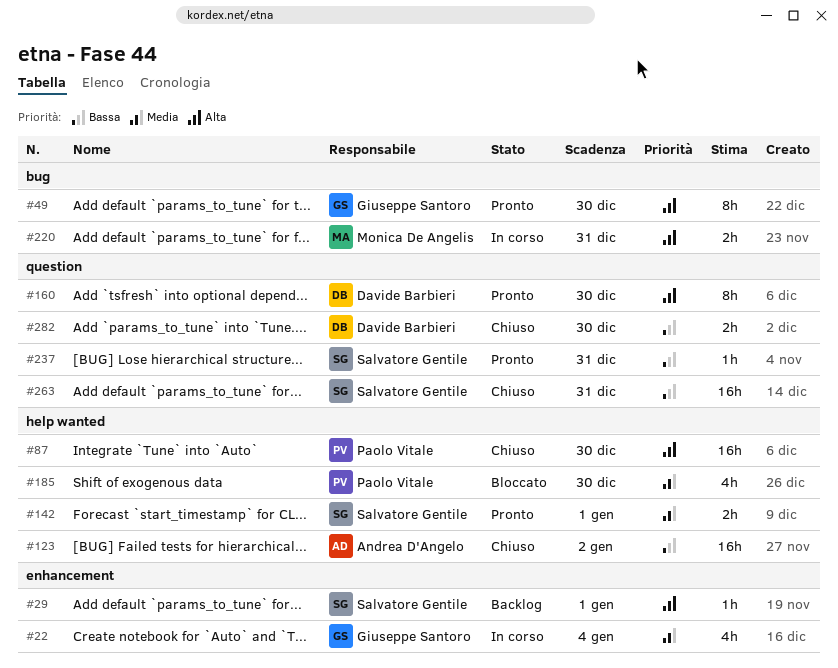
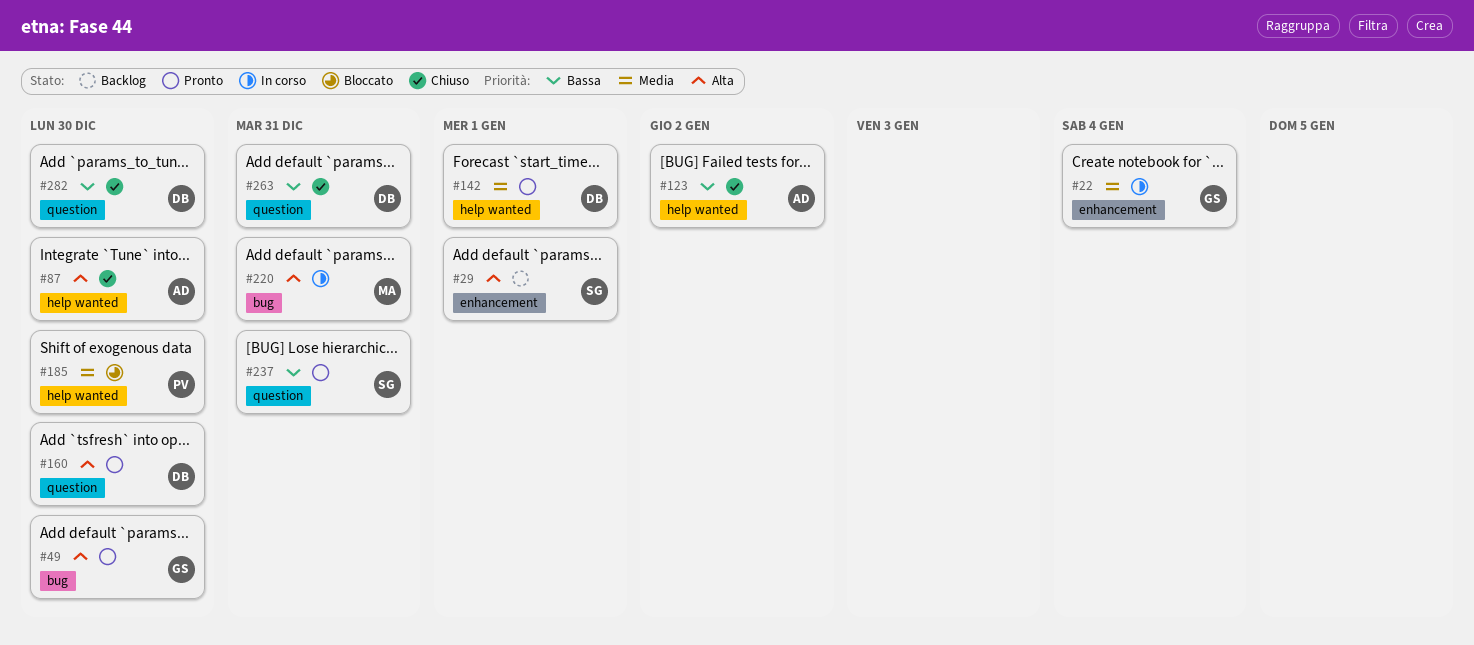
#87, owner: Paolo Vitale -> Andrea D'Angelo
#142, owner: Salvatore Gentile -> Davide Barbieri
#263, owner: Salvatore Gentile -> Davide Barbieri

